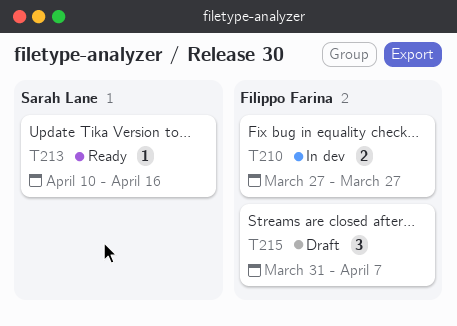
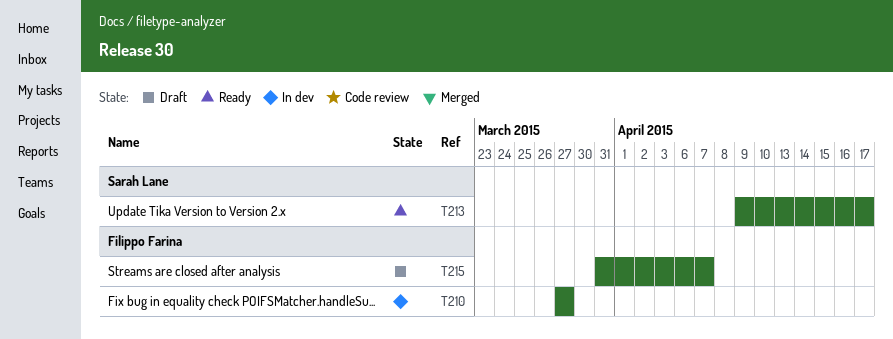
T213, start: Apr 10 -> Apr 9
T213, due: Apr 16 -> Apr 17

